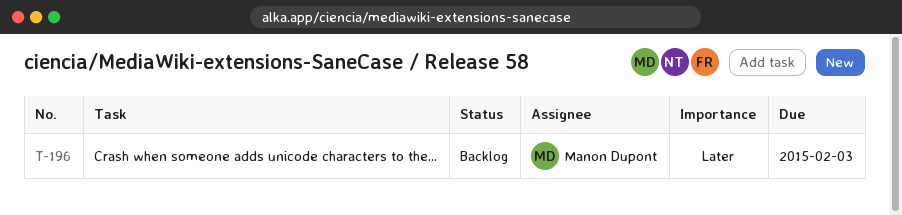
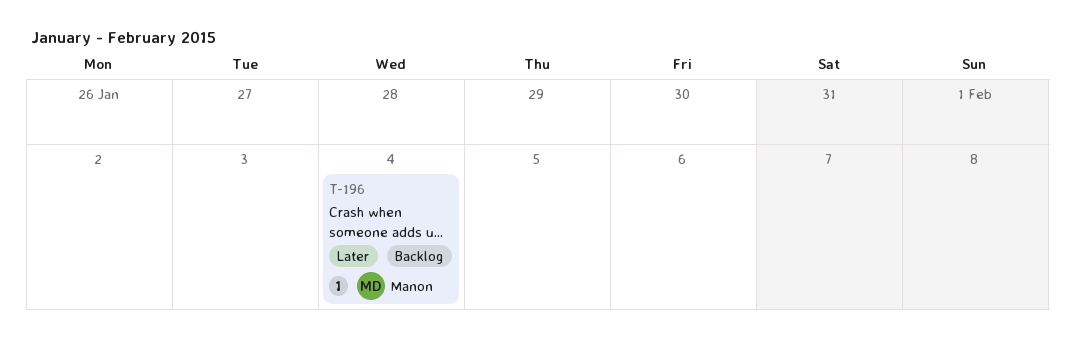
T-196, due: Feb 3 -> Feb 4

